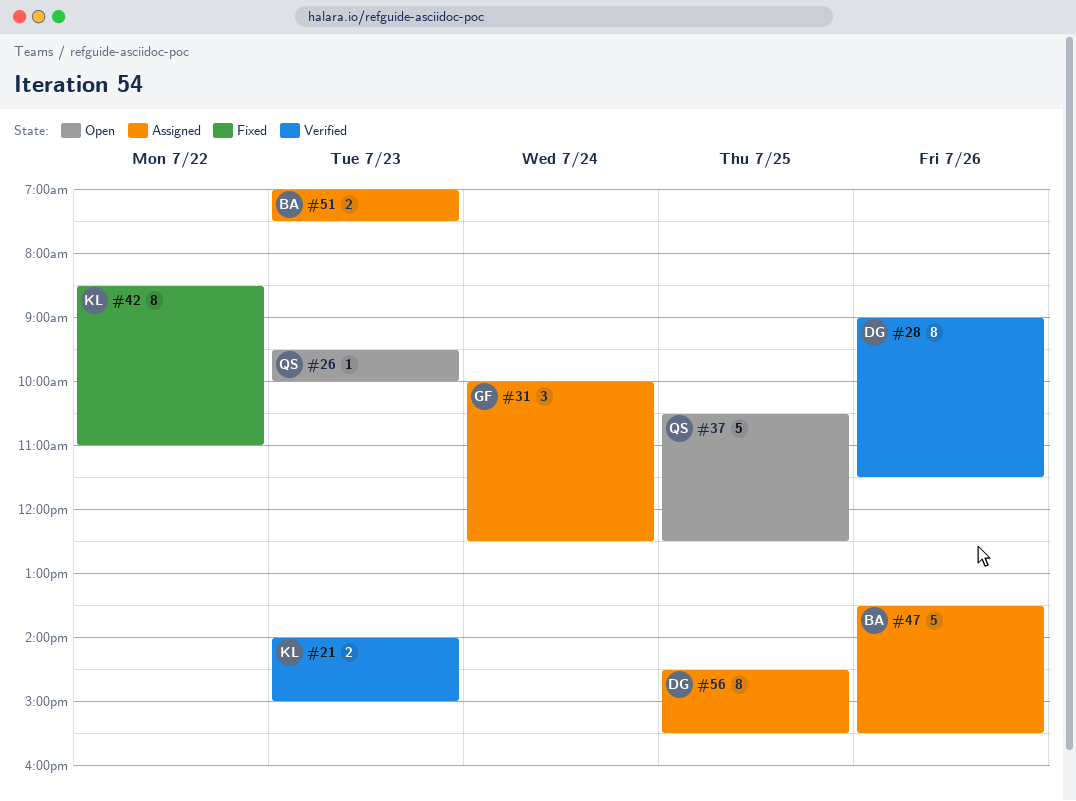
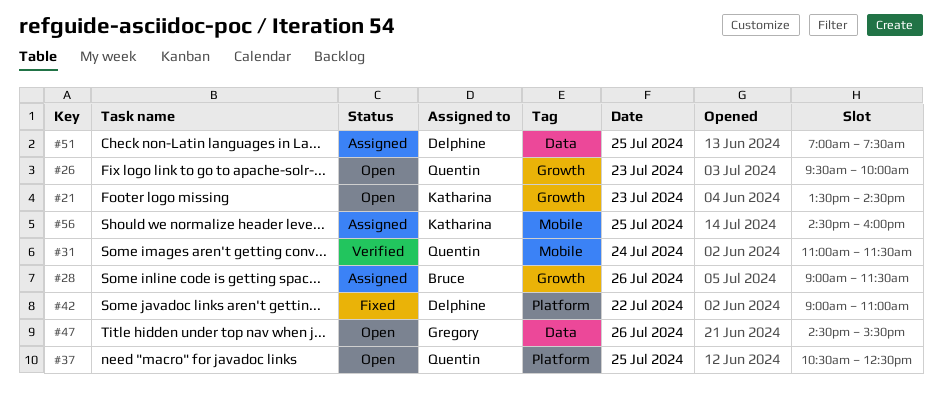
#21, status: Verified -> Open
#21, begins: 14:00 -> 13:30
#21, ends: 15:00 -> 14:30
#28, status: Verified -> Assigned
#28, owner: Delphine -> Bruce
#31, status: Assigned -> Verified
#31, owner: Gregory -> Quentin
#31, begins: 10:00 -> 11:00
#31, ends: 12:30 -> 11:30
#42, owner: Katharina -> Delphine
#42, begins: 08:30 -> 09:00
#47, status: Assigned -> Open
#47, owner: Bruce -> Gregory
#47, begins: 13:30 -> 14:30
#51, owner: Bruce -> Delphine
#51, day: Jul 23 -> Jul 25
#56, owner: Delphine -> Katharina
#56, ends: 15:30 -> 16:00

